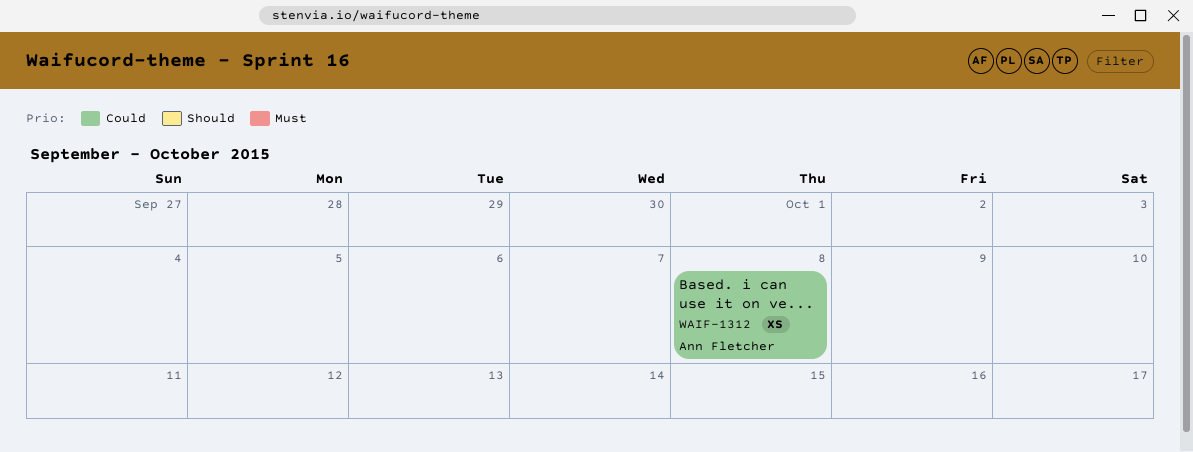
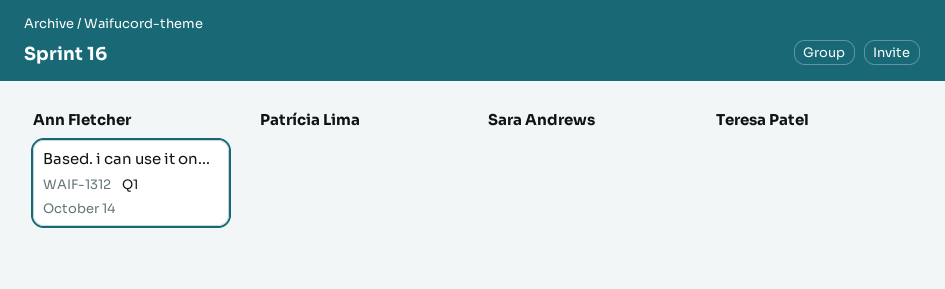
WAIF-1312, due: Oct 8 -> Oct 14

